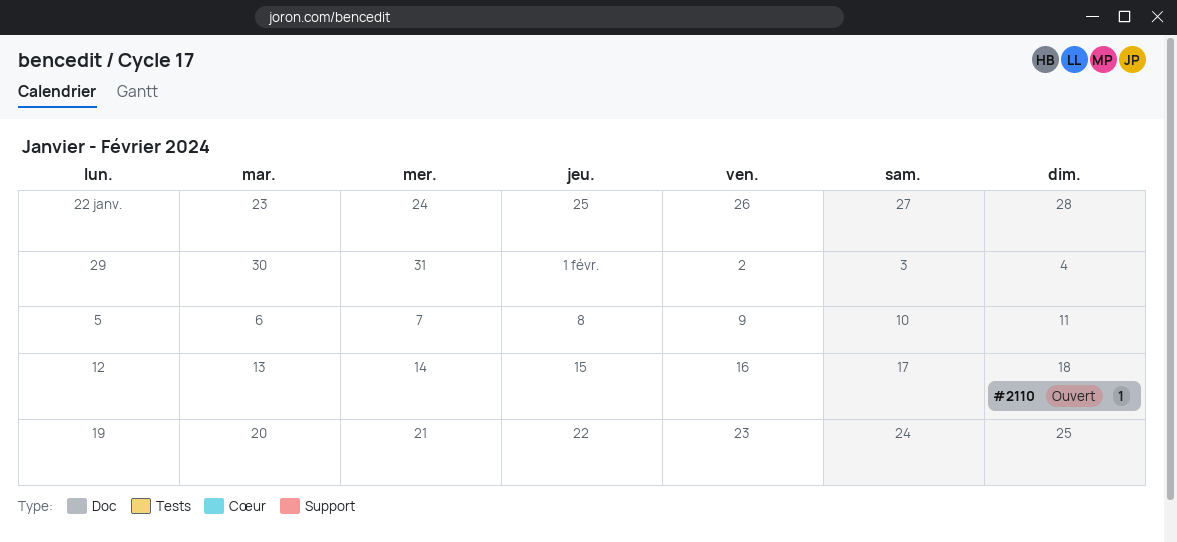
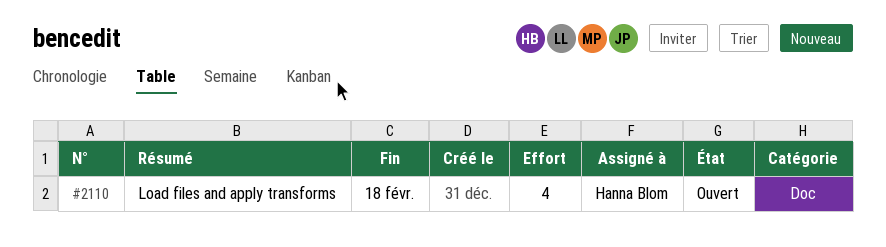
#2110, estimate: 1 -> 4

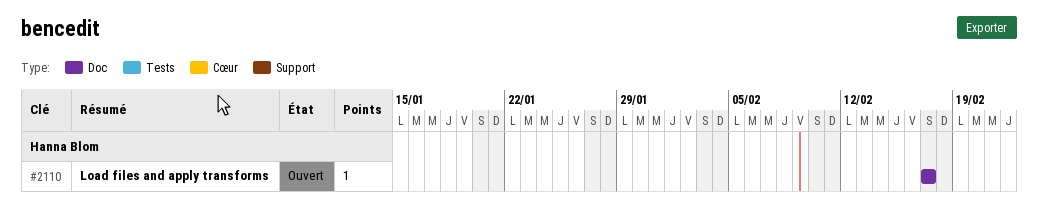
#2110, estimate: 4 -> 1
#2110, due: Feb 18 -> Feb 17

